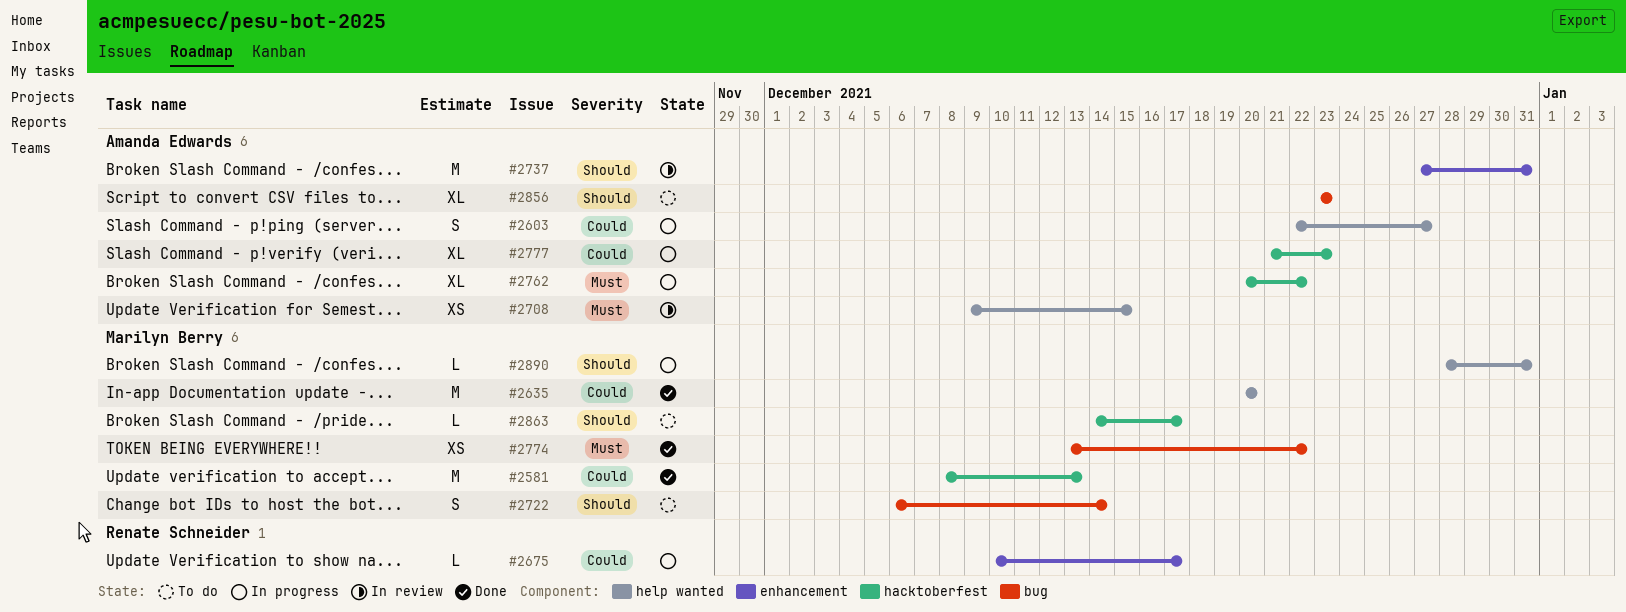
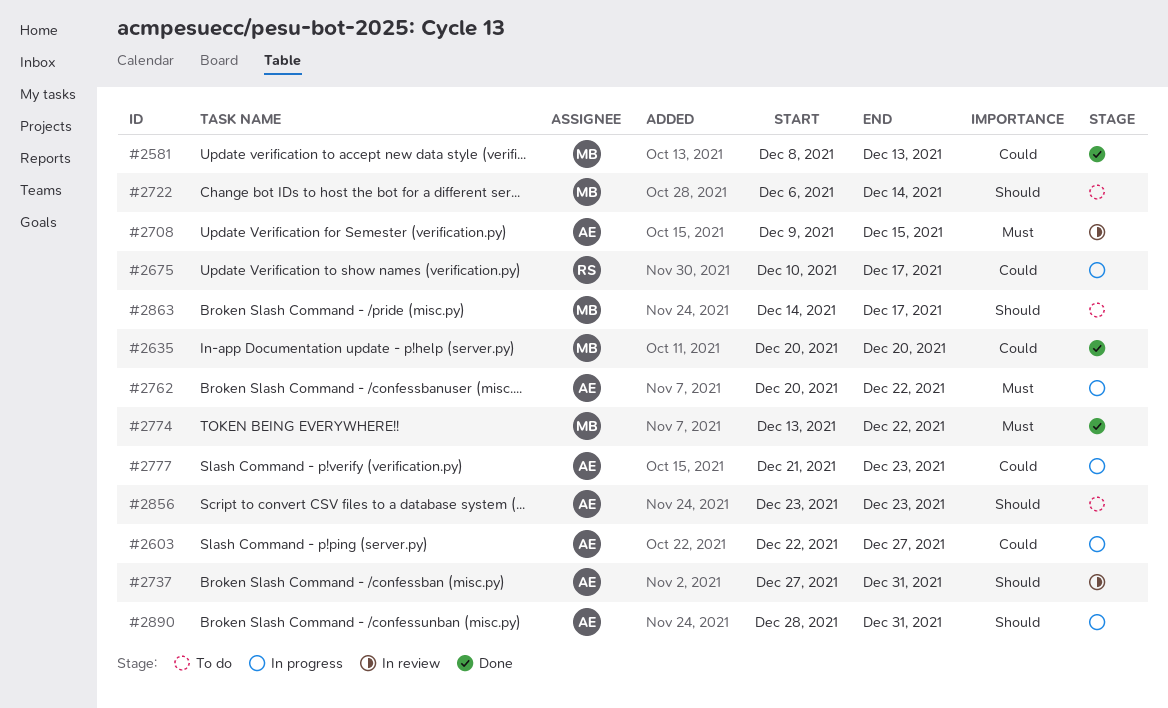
#2890, owner: Marilyn Berry -> Amanda Edwards

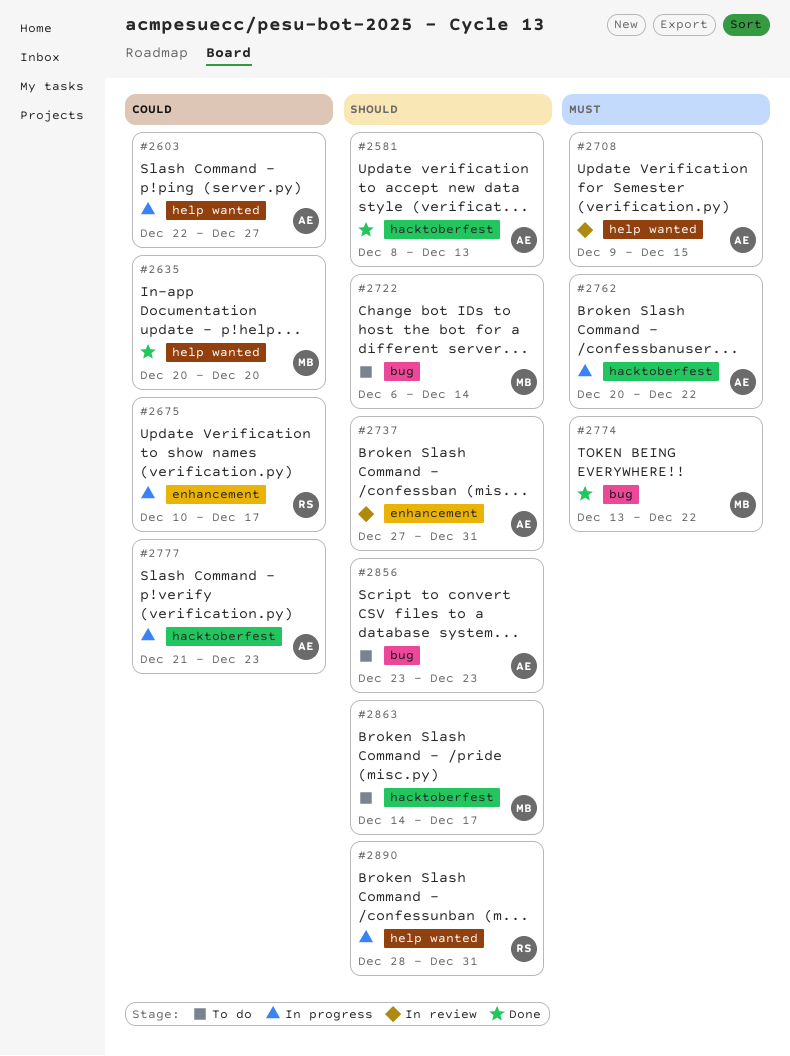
#2581, owner: MB -> AE
#2581, priority: Could -> Should
#2890, owner: AE -> RS

